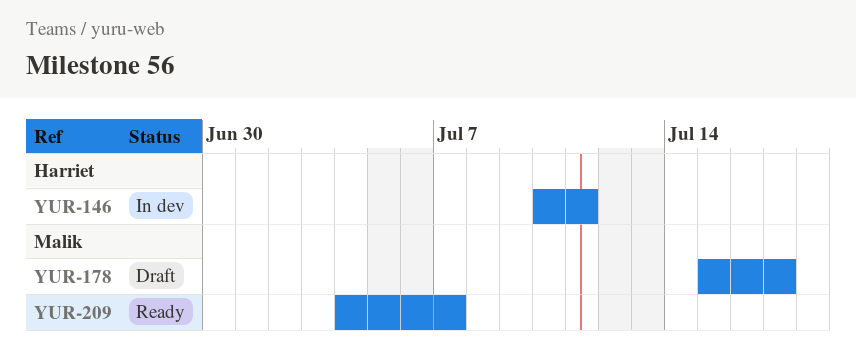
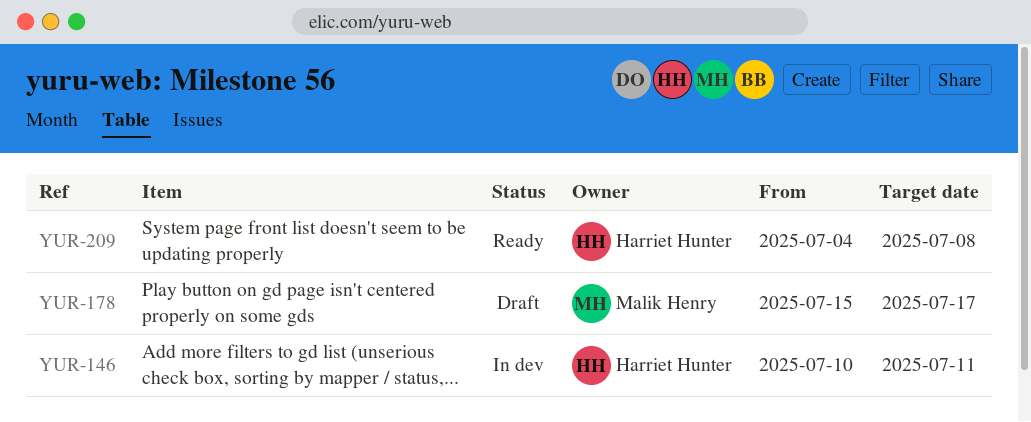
YUR-209, owner: Malik Henry -> Harriet Hunter
YUR-209, due: Jul 7 -> Jul 8

